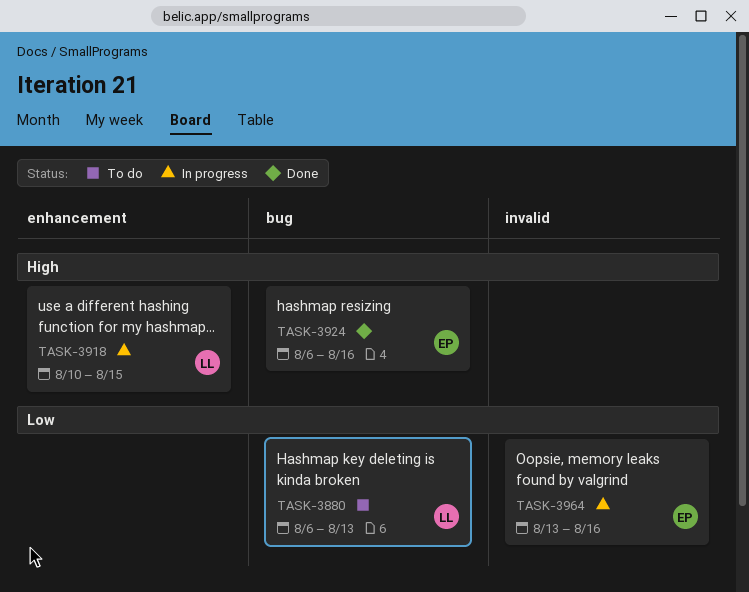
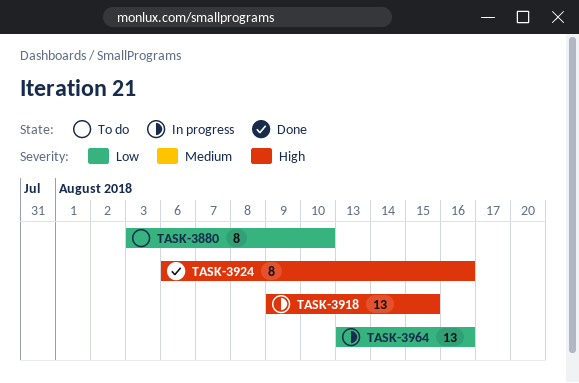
TASK-3880, start: Aug 6 -> Aug 3
TASK-3880, due: Aug 13 -> Aug 10
TASK-3918, start: Aug 10 -> Aug 9

